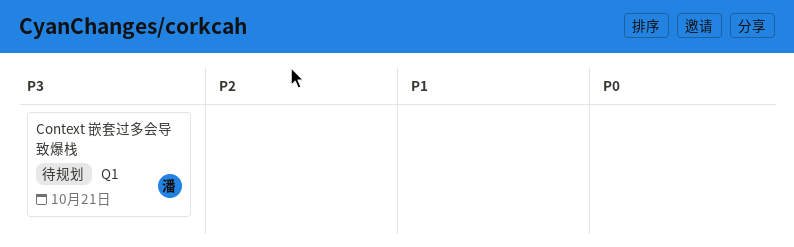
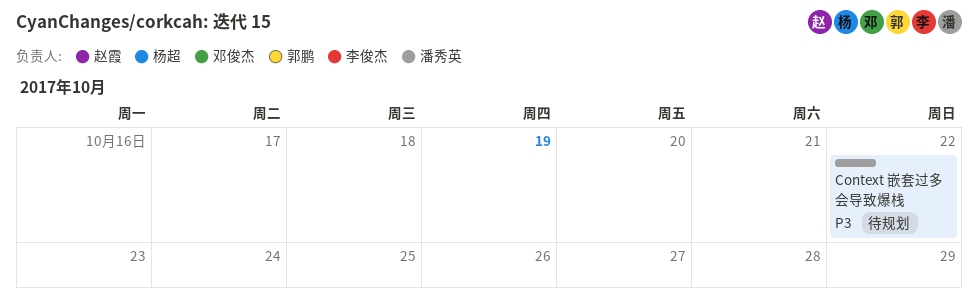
Context 嵌套过多会导致爆栈, due: Oct 21 -> Oct 22

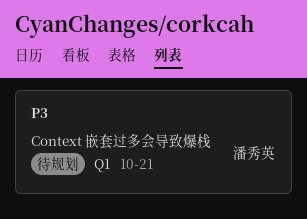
Context 嵌套过多会导致爆栈, due: Oct 22 -> Oct 21

